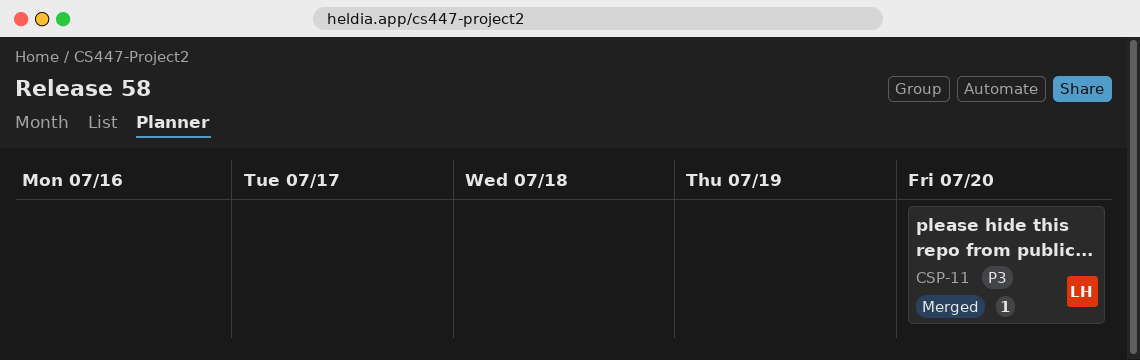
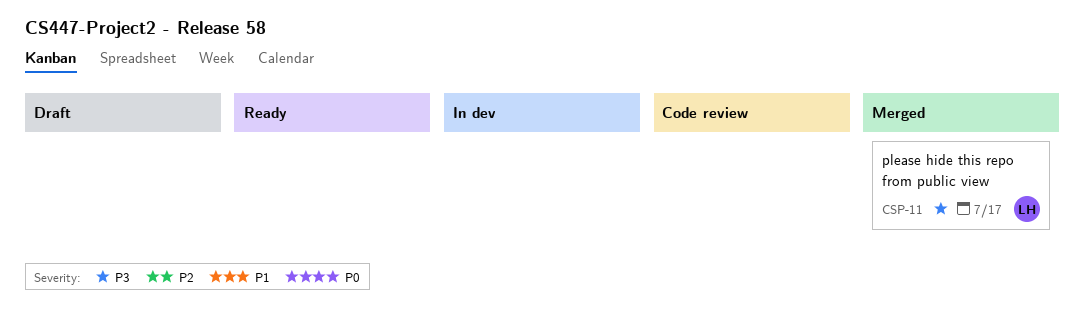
CSP-11, due: Jul 20 -> Jul 17

